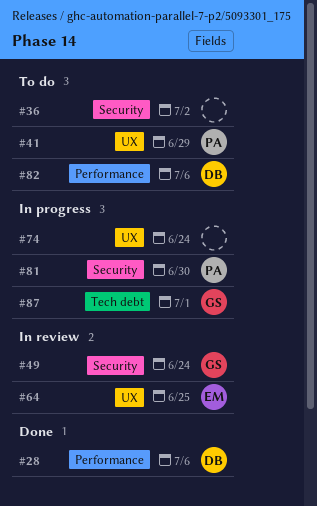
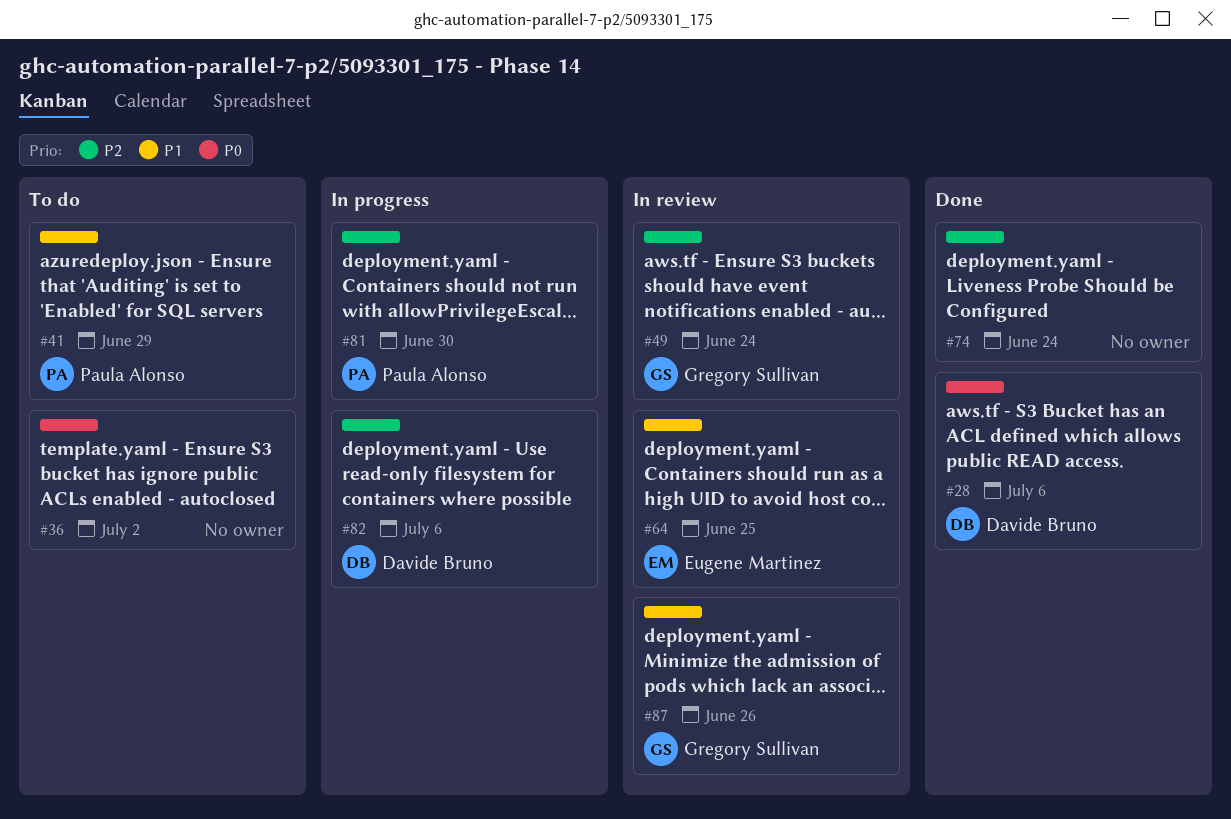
#74, status: In progress -> Done
#82, status: To do -> In progress
#87, status: In progress -> In review
#87, due: Jul 1 -> Jun 26

